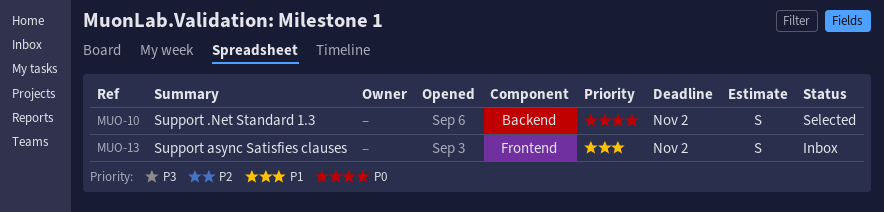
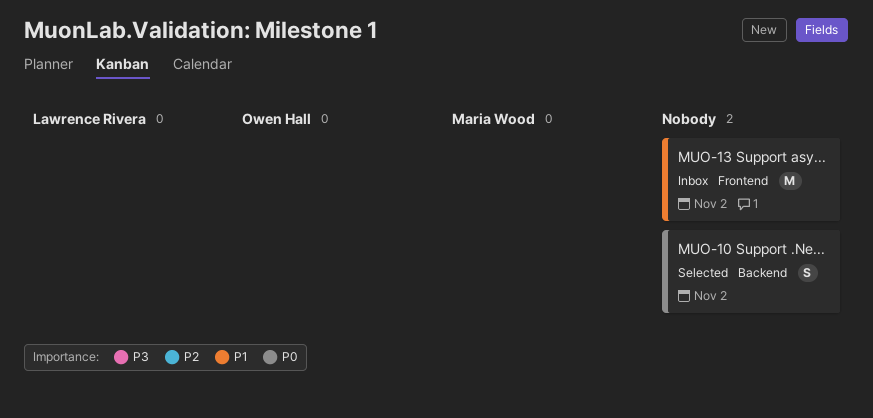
MUO-13, estimate: S -> M

